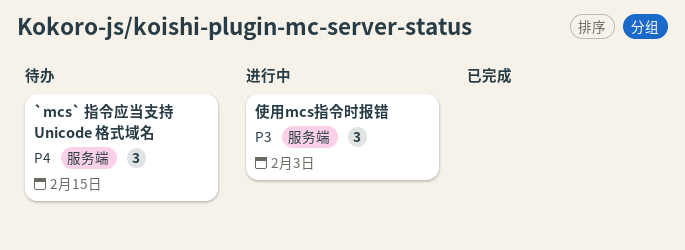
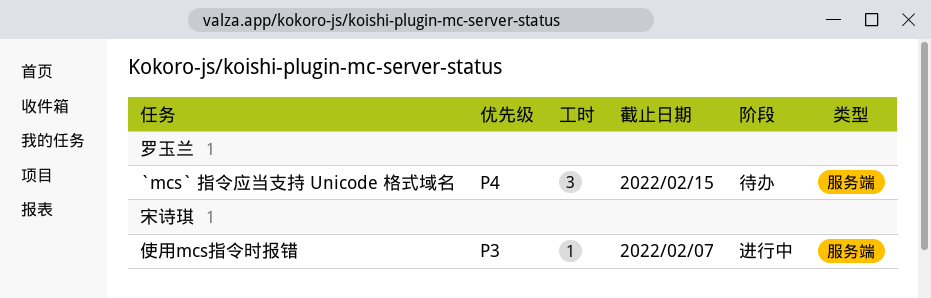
使用mcs指令时报错, estimate: 3 -> 1
使用mcs指令时报错, due: Feb 3 -> Feb 7

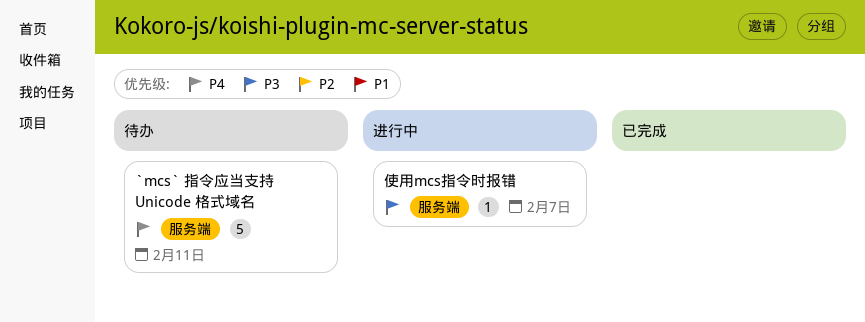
`mcs` 指令应当支持 Unicode 格式域名, estimate: 3 -> 5
`mcs` 指令应当支持 Unicode 格式域名, due: Feb 15 -> Feb 11

